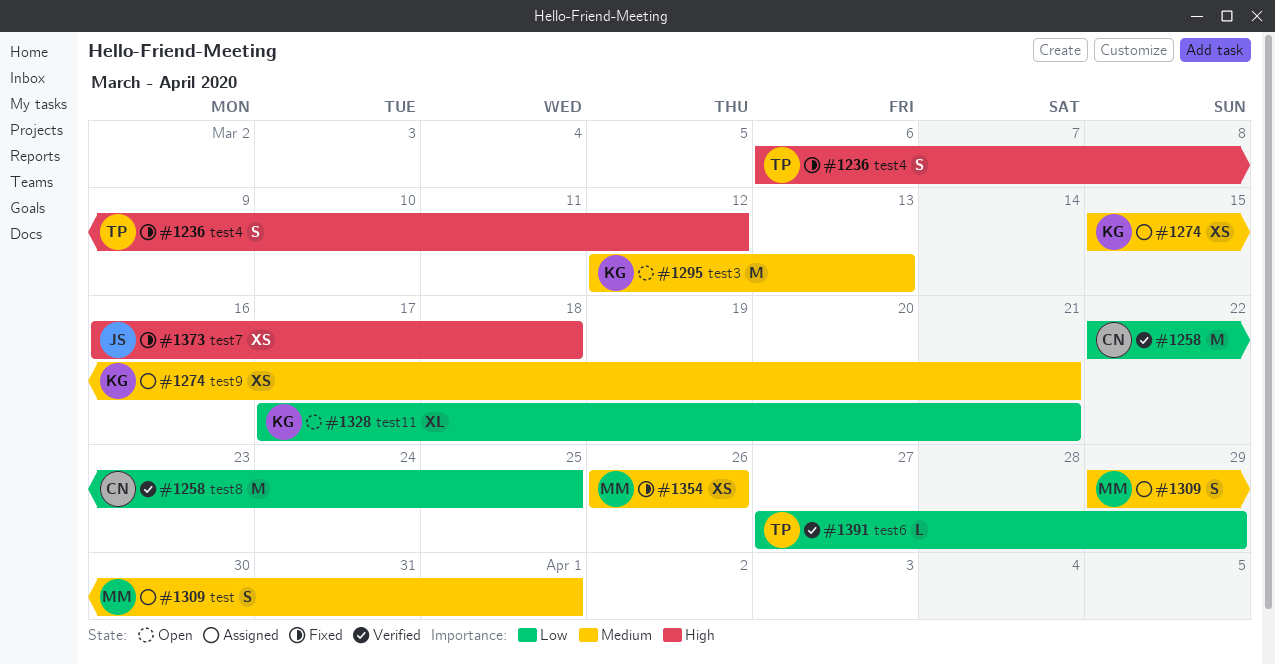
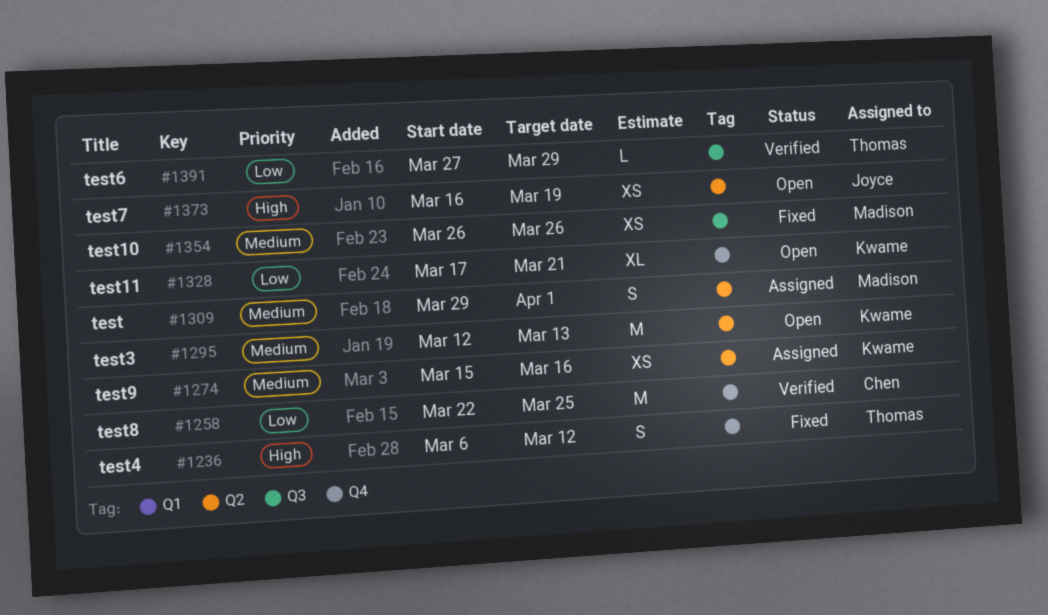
#1274, due: Mar 21 -> Mar 16
#1373, status: Fixed -> Open
#1373, due: Mar 18 -> Mar 19

